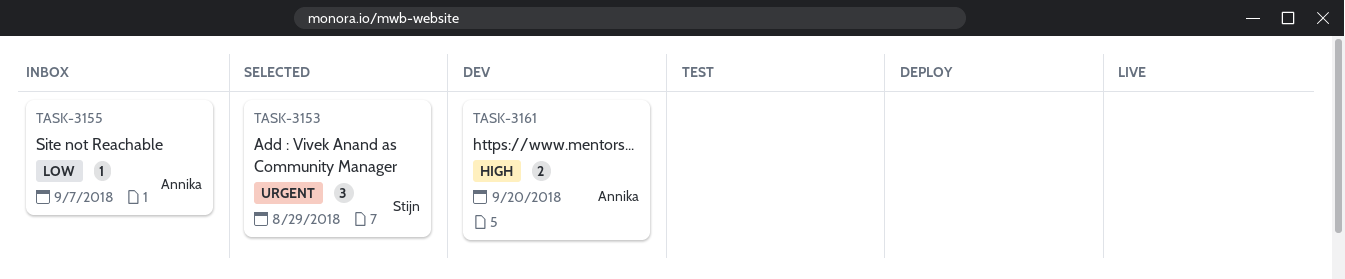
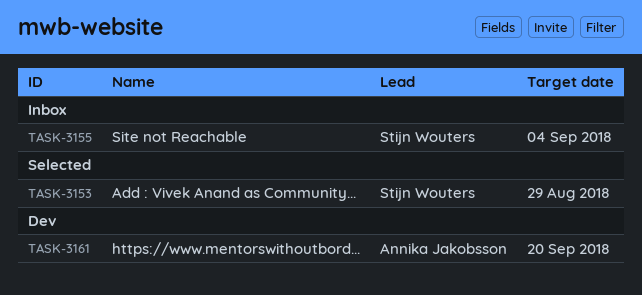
TASK-3155, owner: Annika Jakobsson -> Stijn Wouters
TASK-3155, due: Sep 7 -> Sep 4

